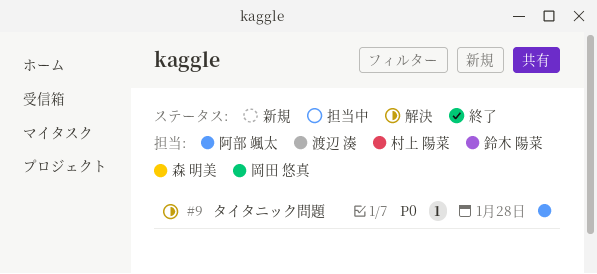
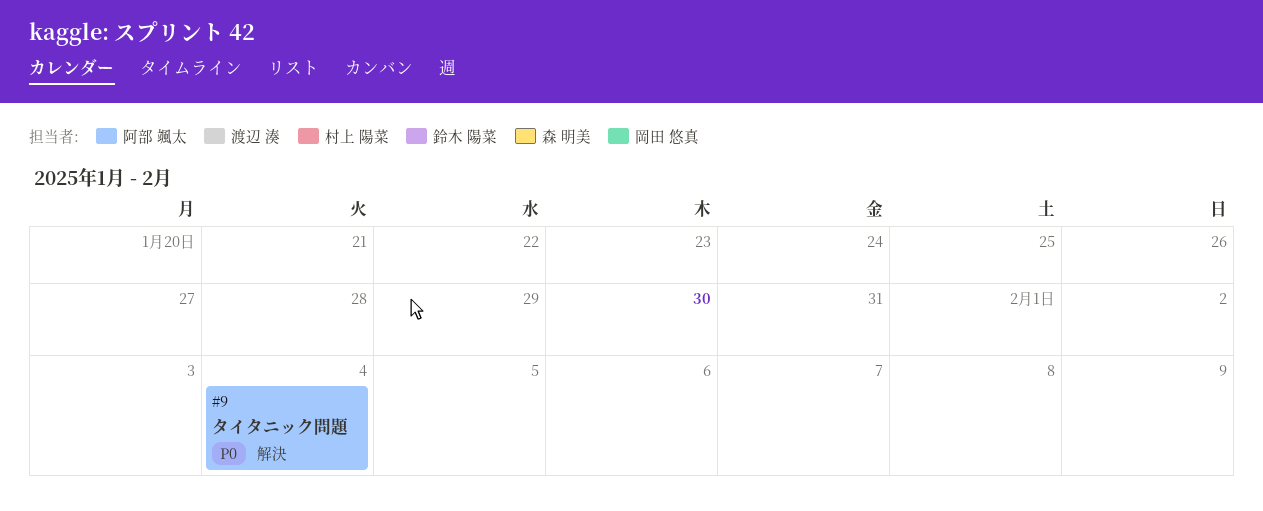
#9, due: Jan 28 -> Feb 4

